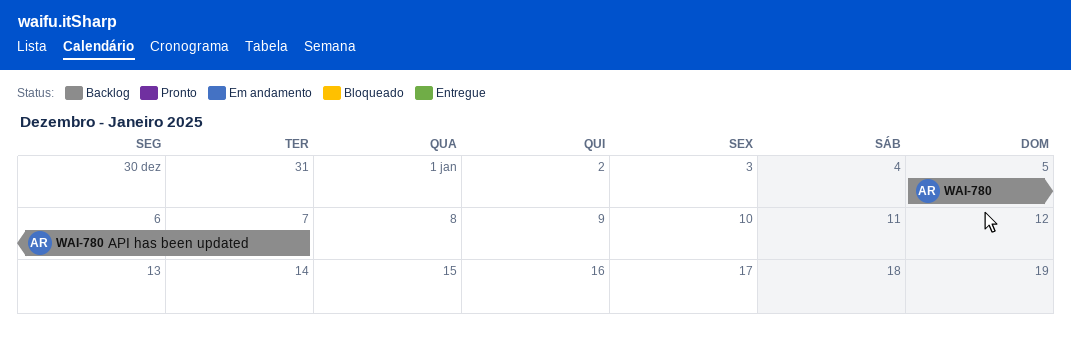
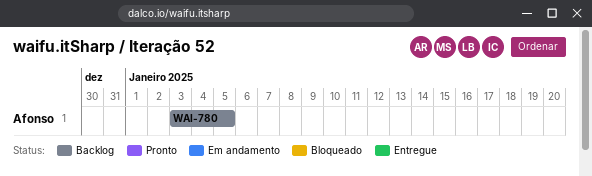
WAI-780, start: Jan 5 -> Jan 3
WAI-780, due: Jan 7 -> Jan 5

